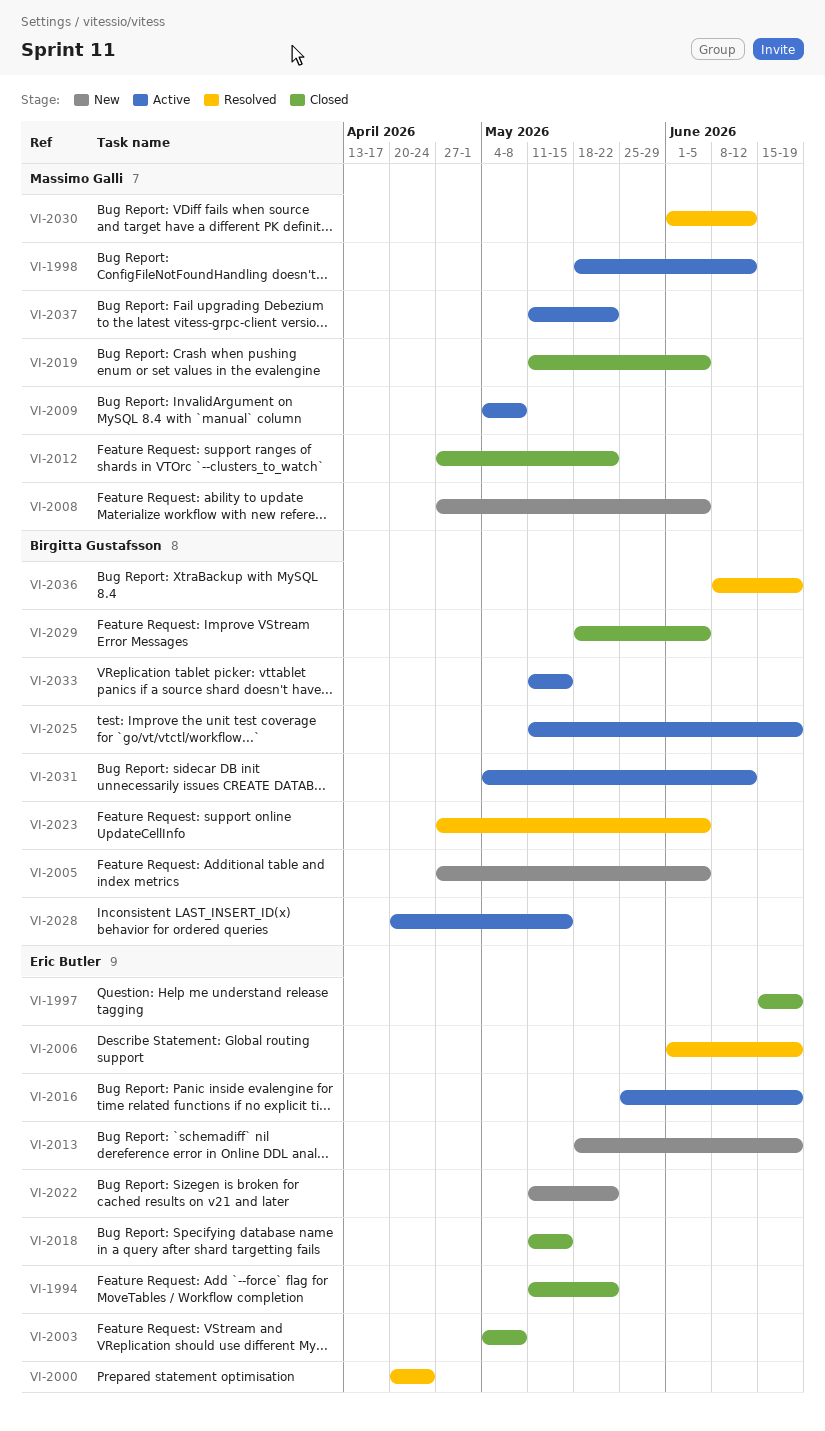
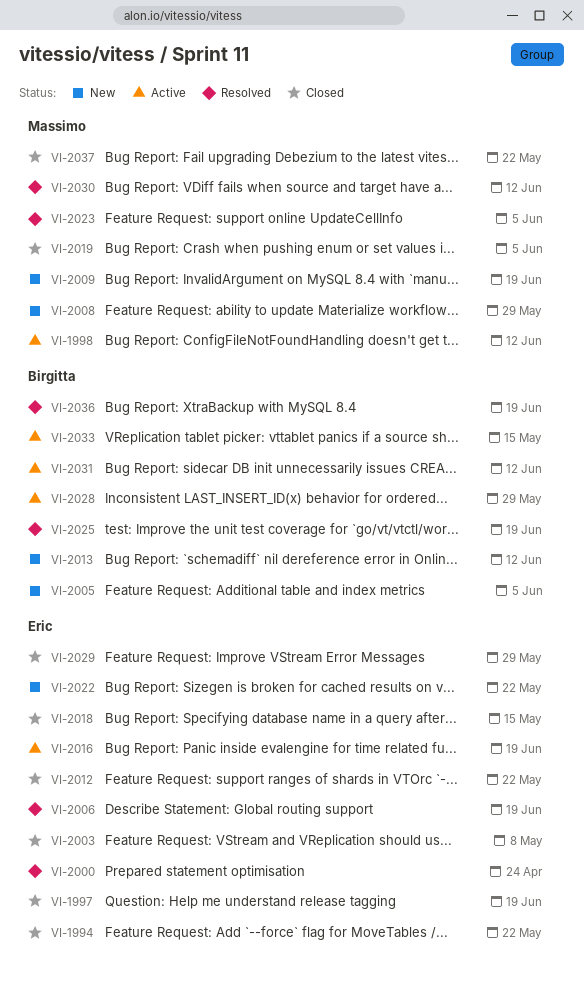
VI-2008, due: Jun 5 -> May 29
VI-2009, status: Active -> New
VI-2009, due: May 8 -> Jun 19
VI-2012, owner: Massimo Galli -> Eric Butler
VI-2013, owner: Eric Butler -> Birgitta Gustafsson
VI-2013, due: Jun 19 -> Jun 12
VI-2023, owner: Birgitta Gustafsson -> Massimo Galli
VI-2025, status: Active -> Resolved
VI-2028, due: May 15 -> May 29
VI-2029, owner: Birgitta Gustafsson -> Eric Butler
VI-2029, due: Jun 5 -> May 29
VI-2037, status: Active -> Closed

